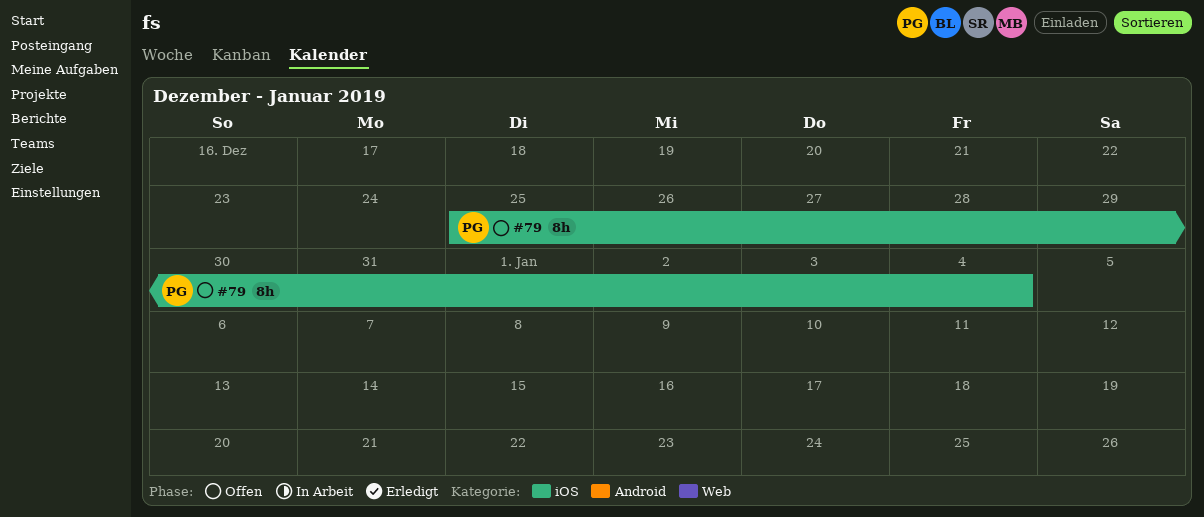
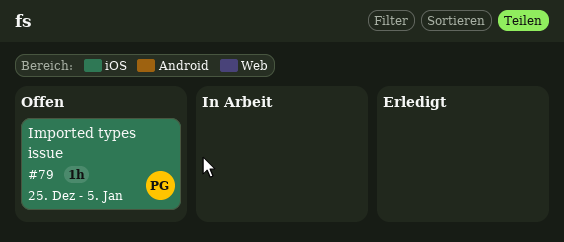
#79, estimate: 8h -> 1h
#79, due: Jan 4 -> Jan 5

